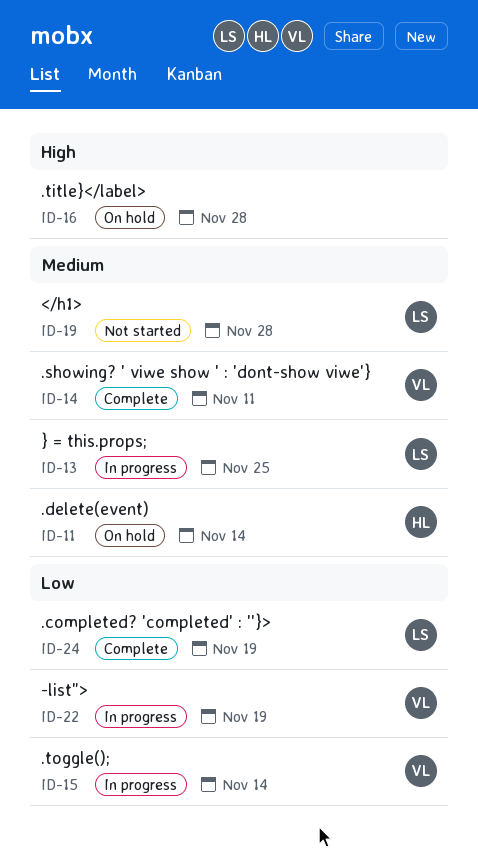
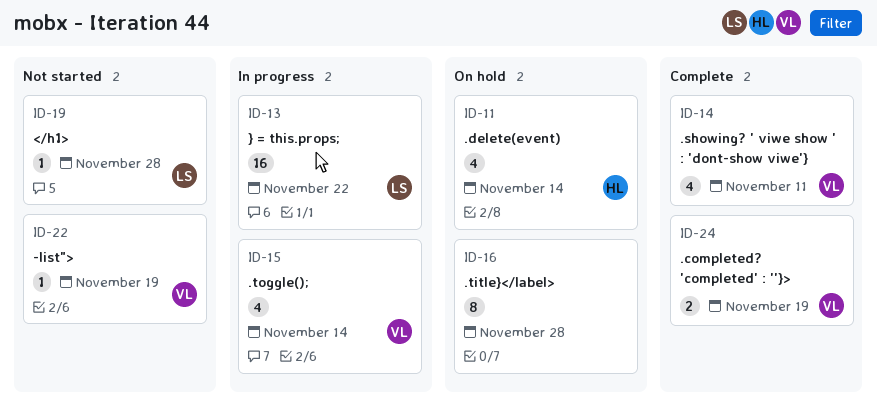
ID-13, due: Nov 25 -> Nov 22
ID-22, status: In progress -> Not started
ID-24, owner: LS -> VL

